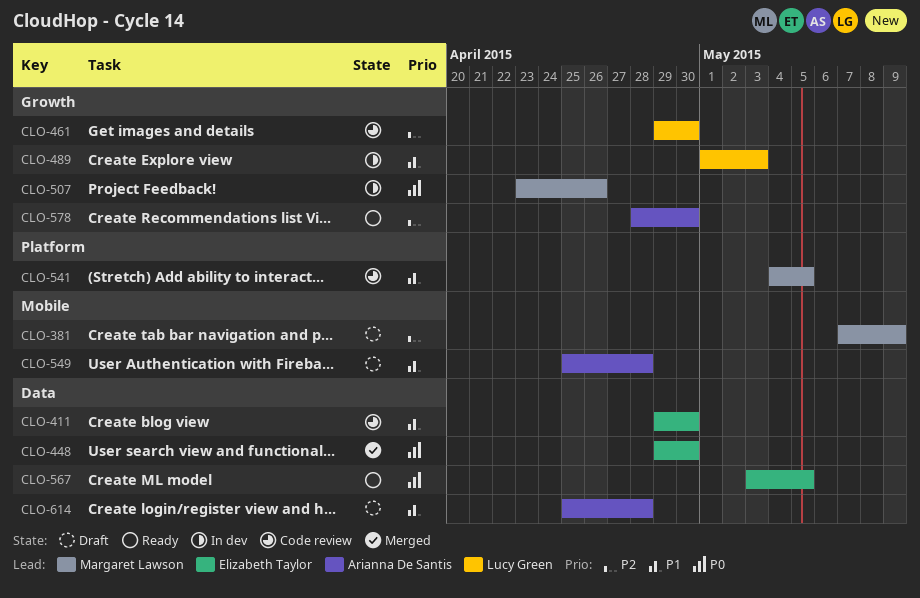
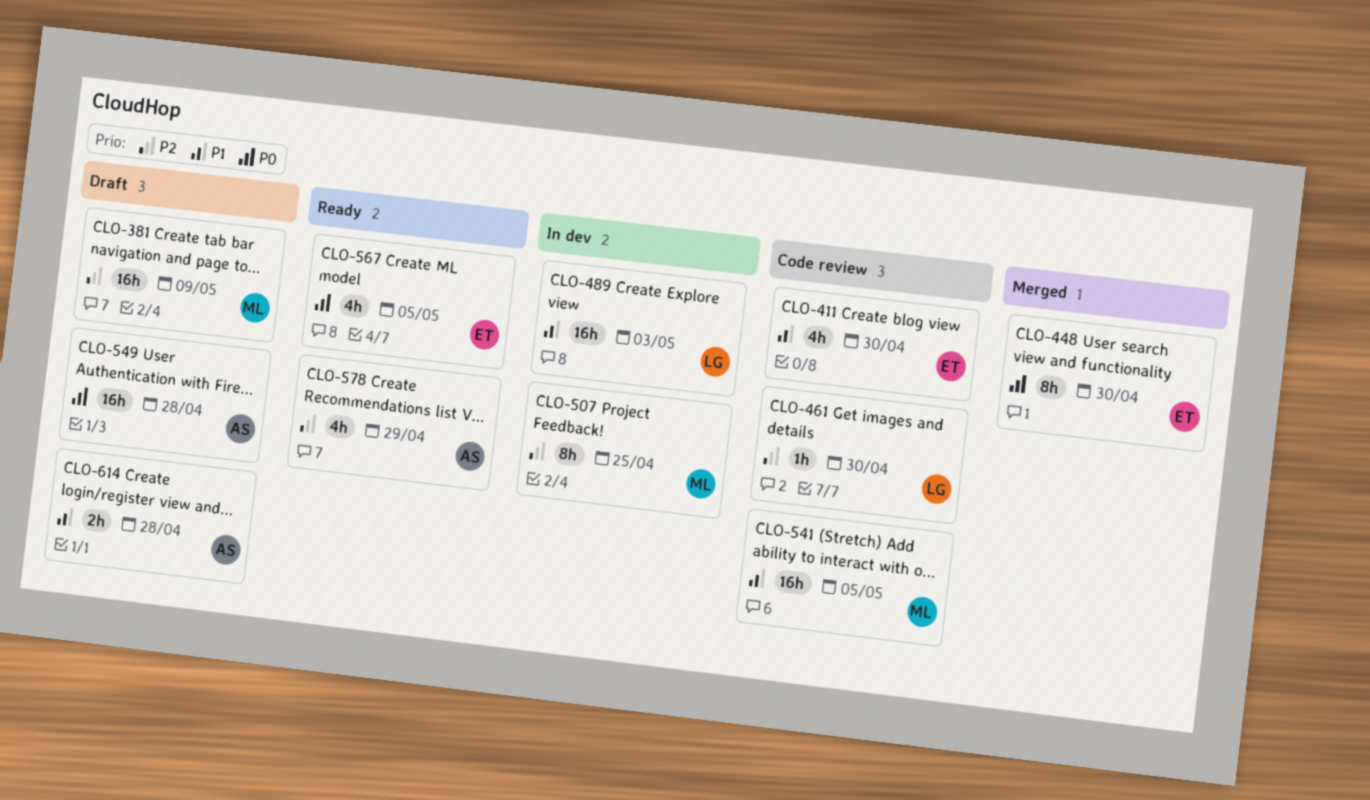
CLO-507, priority: P0 -> P2
CLO-507, due: Apr 26 -> Apr 25
CLO-549, priority: P1 -> P0
CLO-578, due: Apr 30 -> Apr 29

